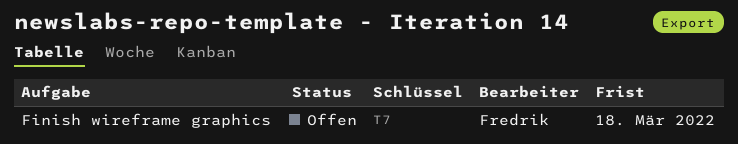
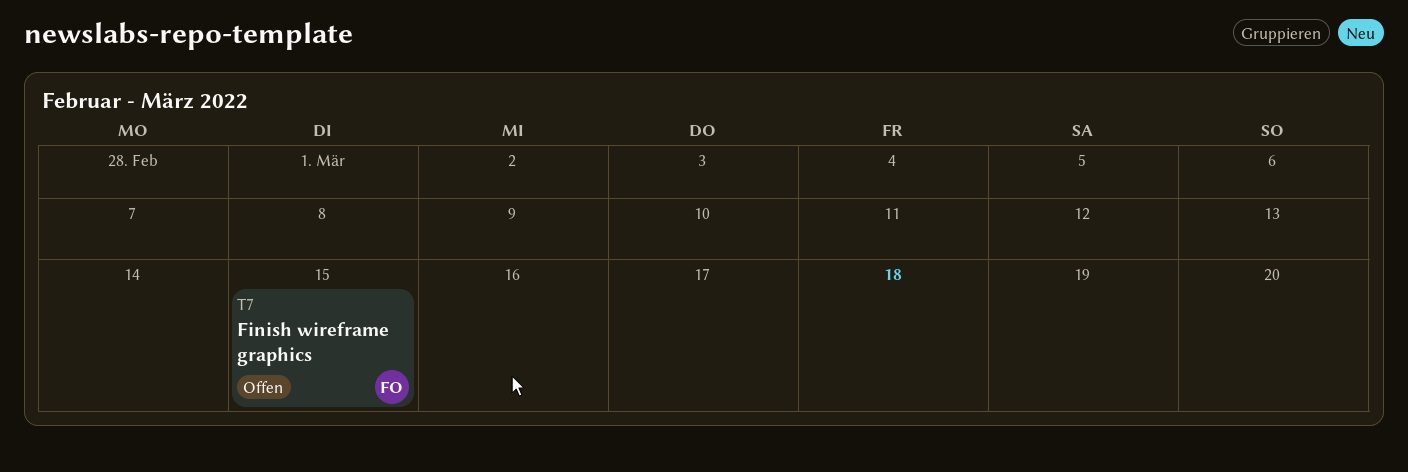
T7, due: Mar 18 -> Mar 15

